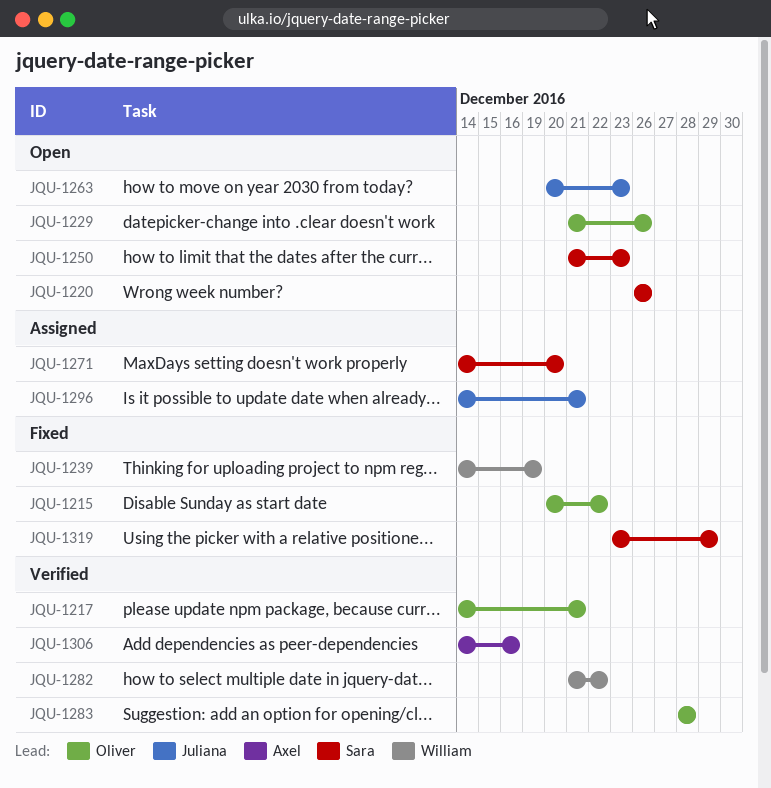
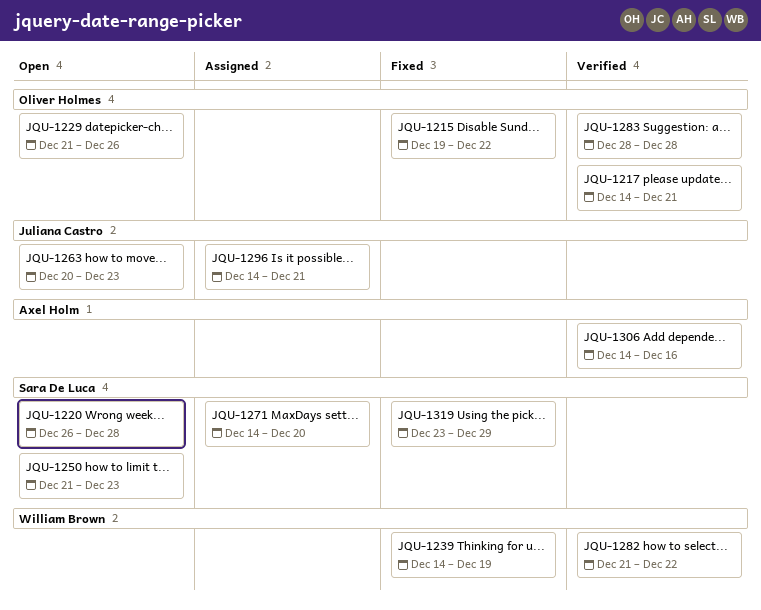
JQU-1215, start: Dec 20 -> Dec 19
JQU-1220, due: Dec 26 -> Dec 28

